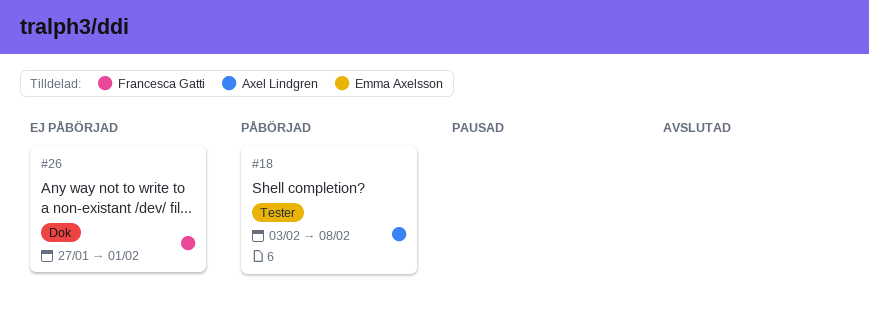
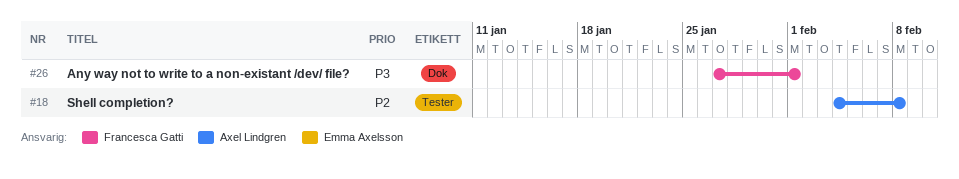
#18, start: Feb 3 -> Feb 4

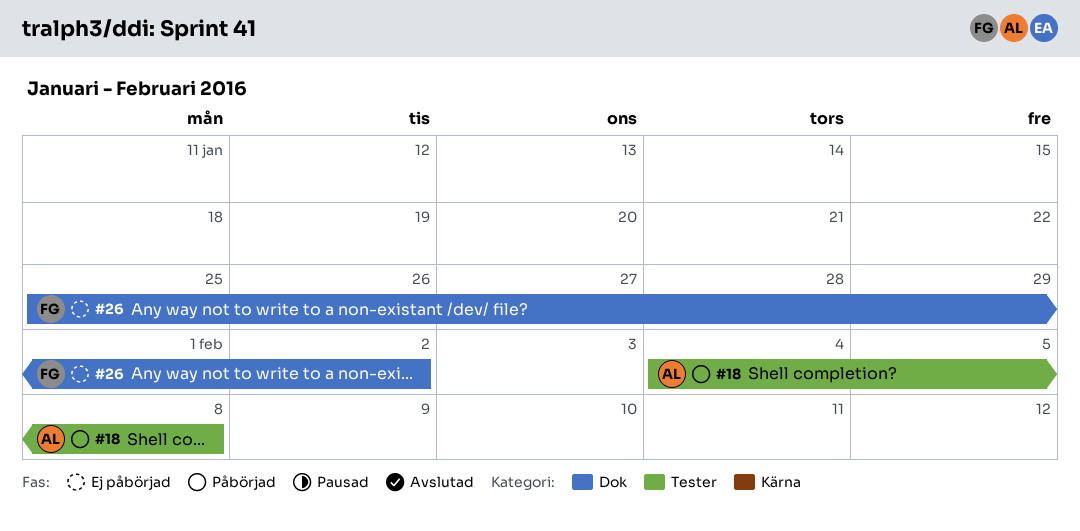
#26, start: Jan 27 -> Jan 25
#26, due: Feb 1 -> Feb 2

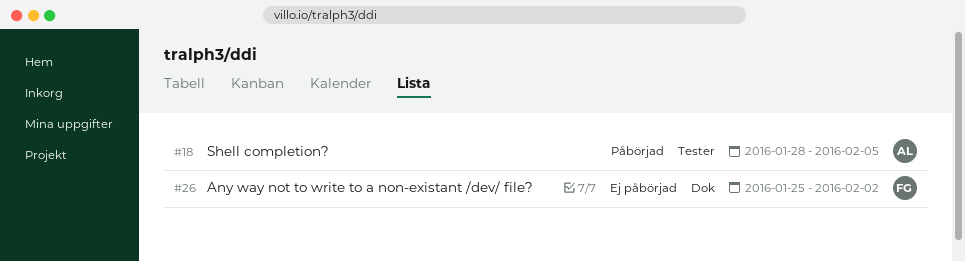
#18, start: Feb 4 -> Jan 28
#18, due: Feb 8 -> Feb 5

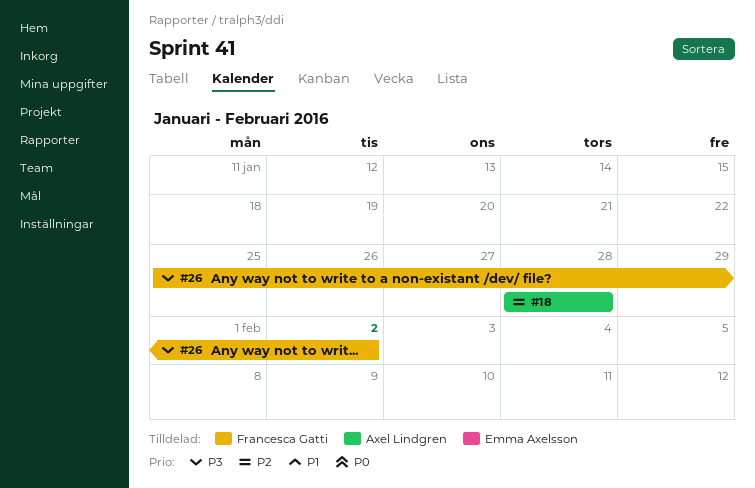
#18, due: Feb 5 -> Jan 28

